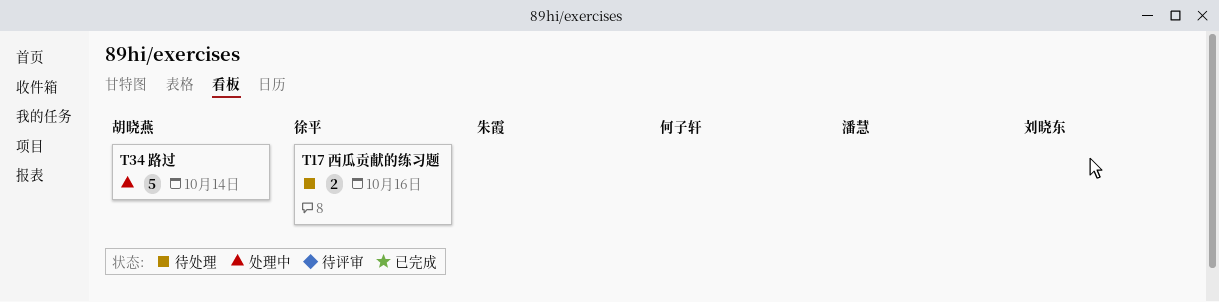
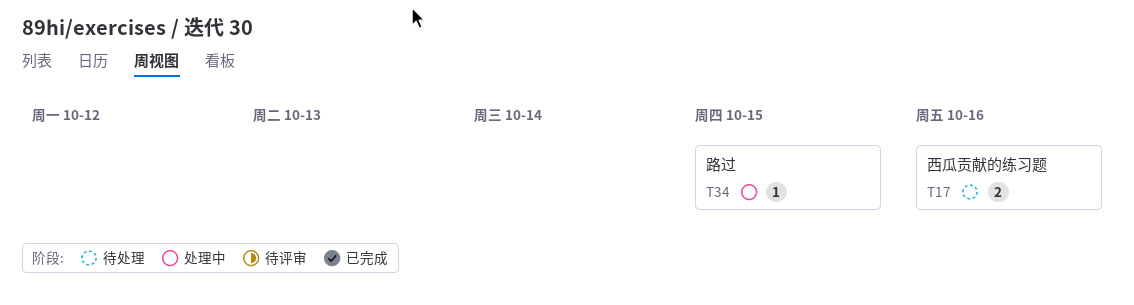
T34, estimate: 5 -> 1
T34, due: Oct 14 -> Oct 15

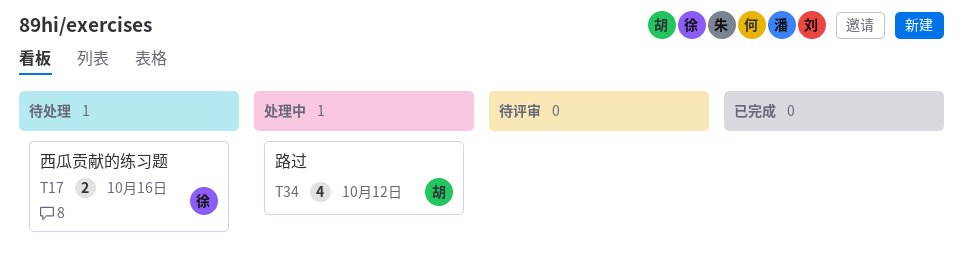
T34, estimate: 1 -> 4
T34, due: Oct 15 -> Oct 12

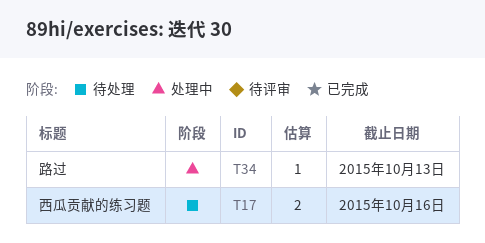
T34, estimate: 4 -> 1
T34, due: Oct 12 -> Oct 13

